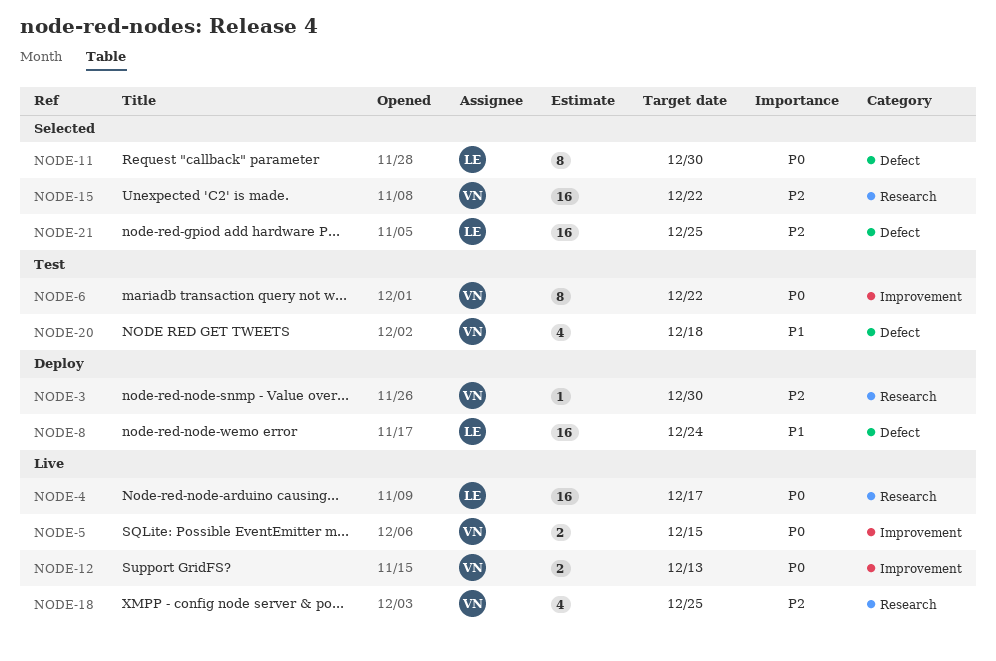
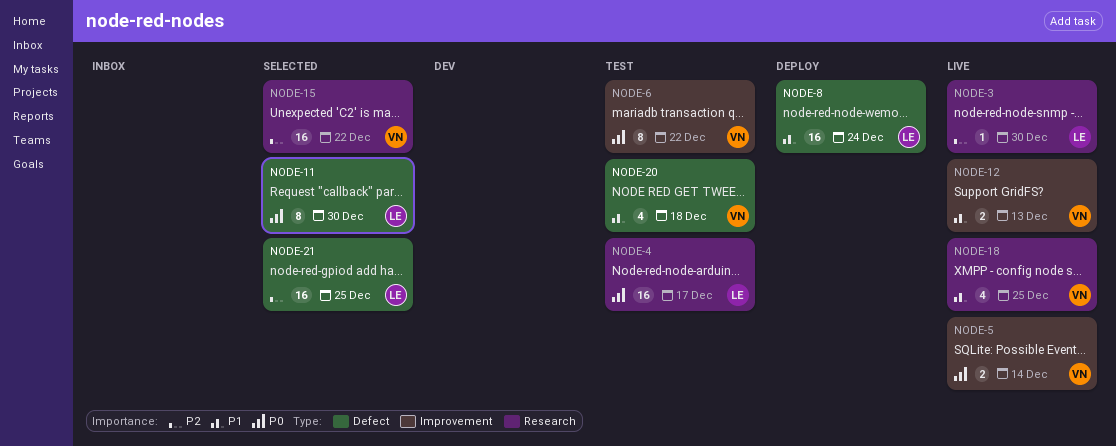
NODE-3, status: Deploy -> Live
NODE-3, owner: VN -> LE
NODE-4, status: Live -> Test
NODE-5, due: Dec 15 -> Dec 14
NODE-12, priority: P0 -> P1
NODE-18, priority: P2 -> P1

